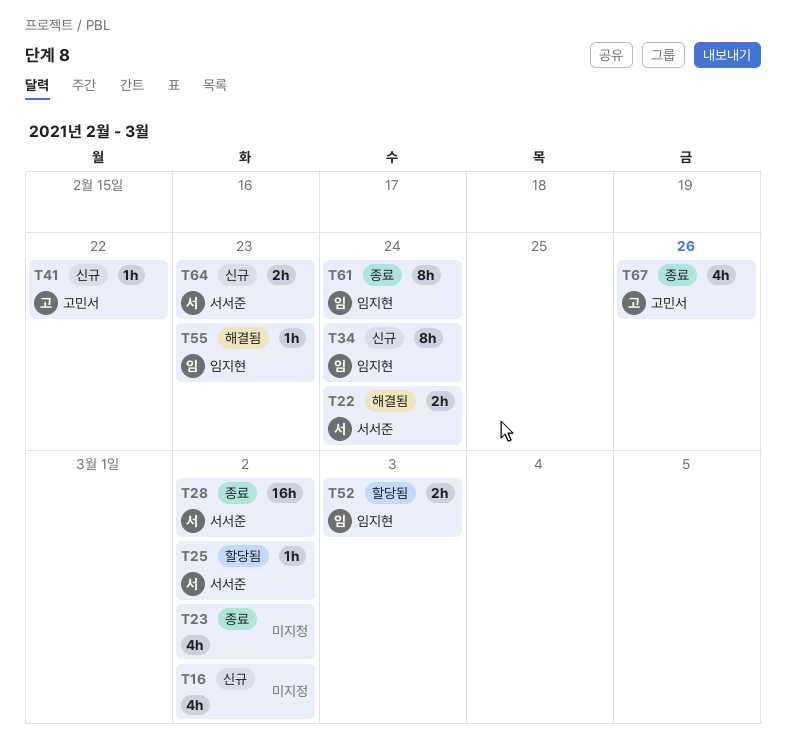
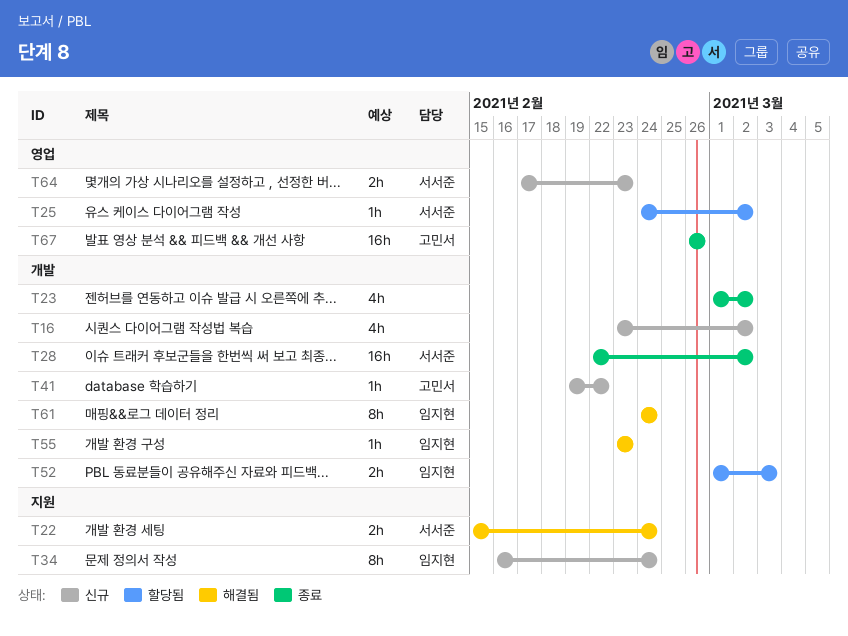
T61, status: 종료 -> 해결됨
T67, estimate: 4h -> 16h

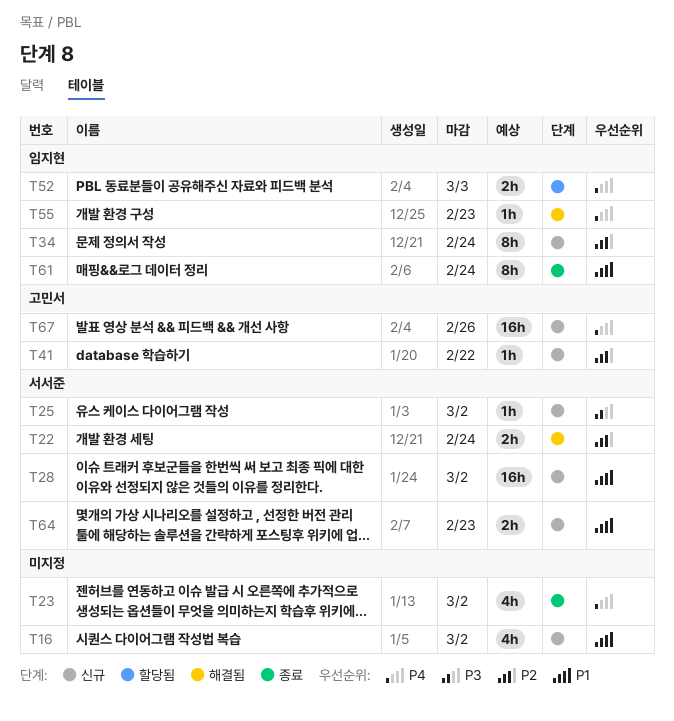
T25, status: 할당됨 -> 신규
T28, status: 종료 -> 신규
T61, status: 해결됨 -> 종료
T67, status: 종료 -> 신규

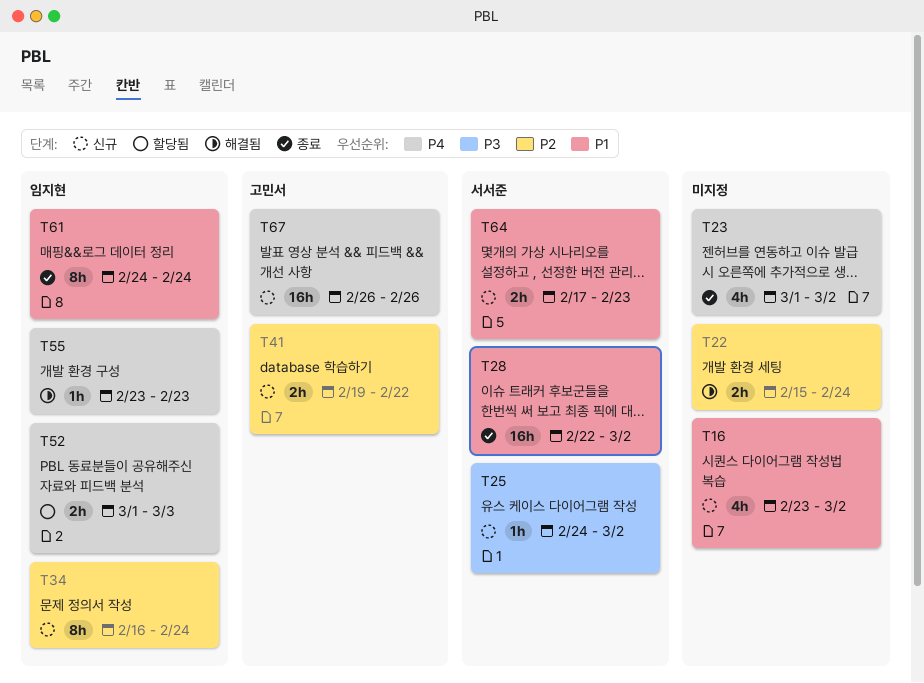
T22, owner: 서서준 -> none
T28, status: 신규 -> 종료
T41, estimate: 1h -> 2h

